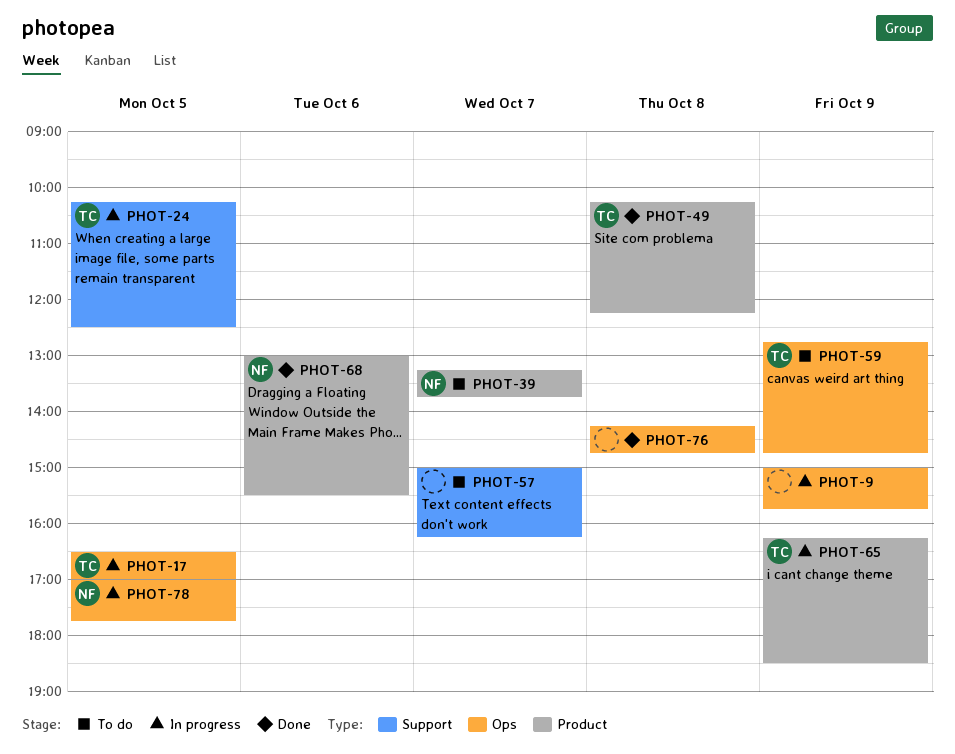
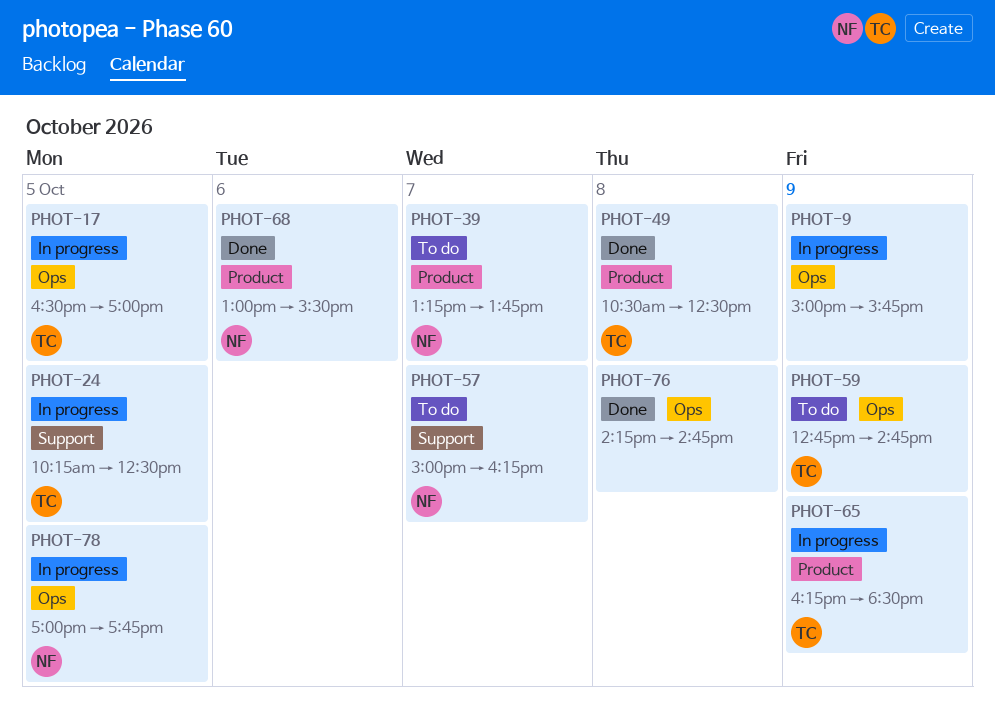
PHOT-49, begins: 10:15 -> 10:30
PHOT-49, ends: 12:15 -> 12:30
PHOT-57, owner: none -> NF

